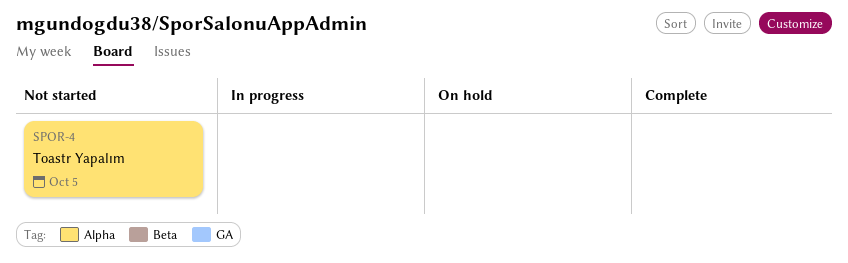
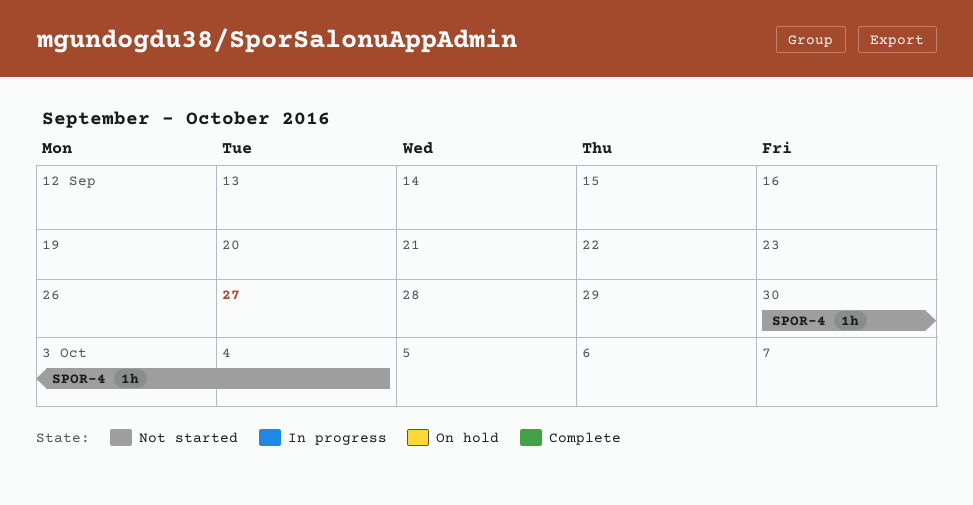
SPOR-4, due: Oct 5 -> Oct 4

